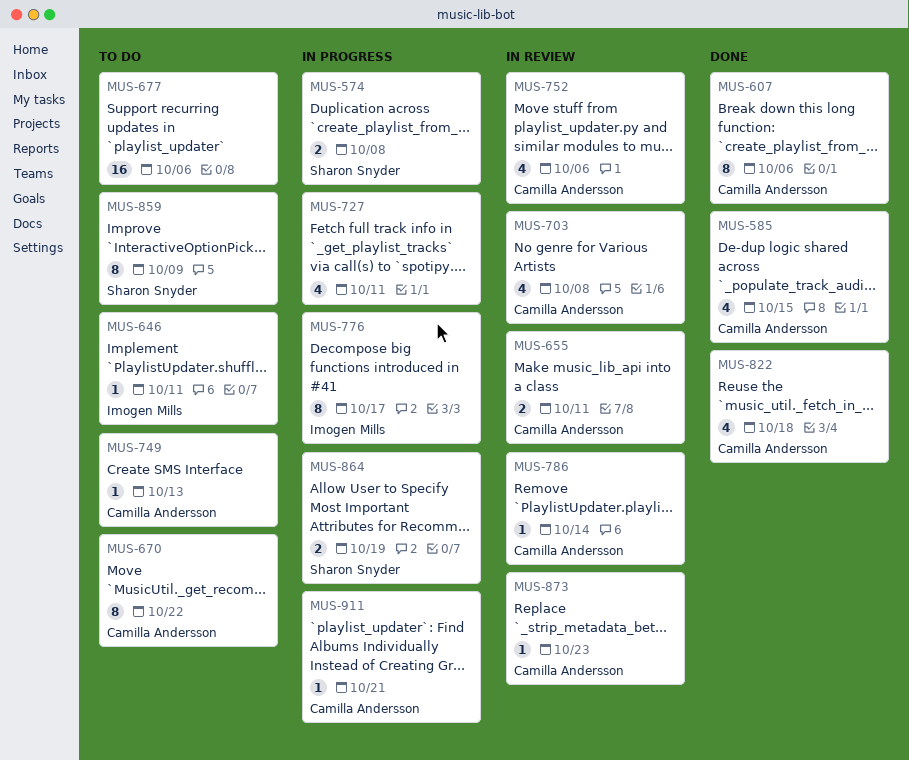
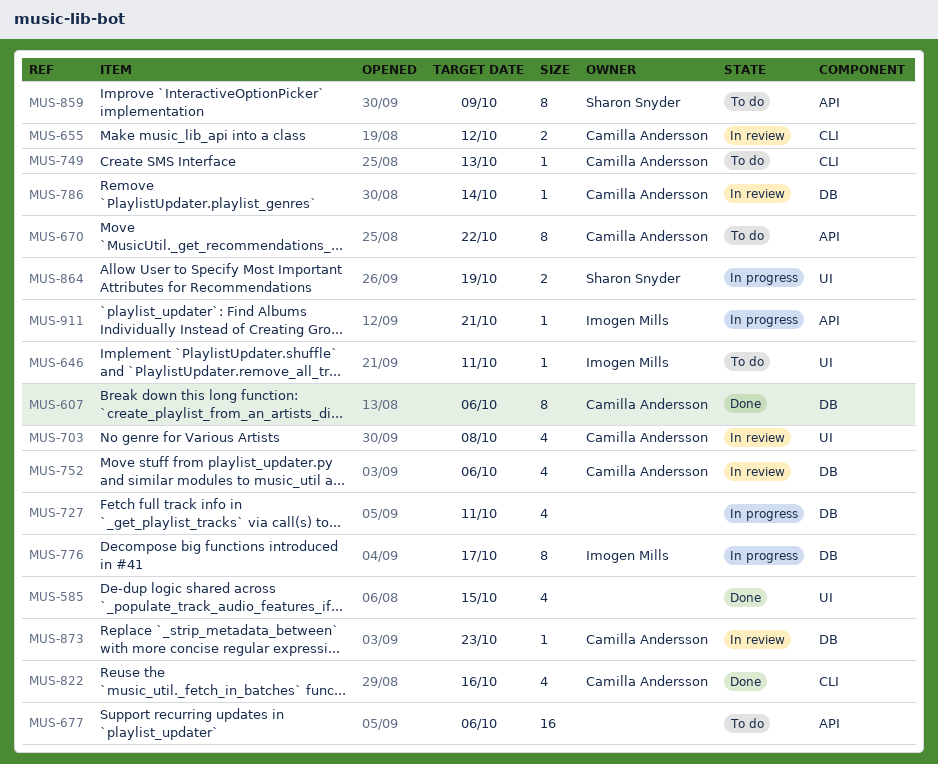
MUS-574: present -> none
MUS-585, owner: Camilla Andersson -> none
MUS-655, due: Oct 11 -> Oct 12
MUS-822, due: Oct 18 -> Oct 16
MUS-911, owner: Camilla Andersson -> Imogen Mills

